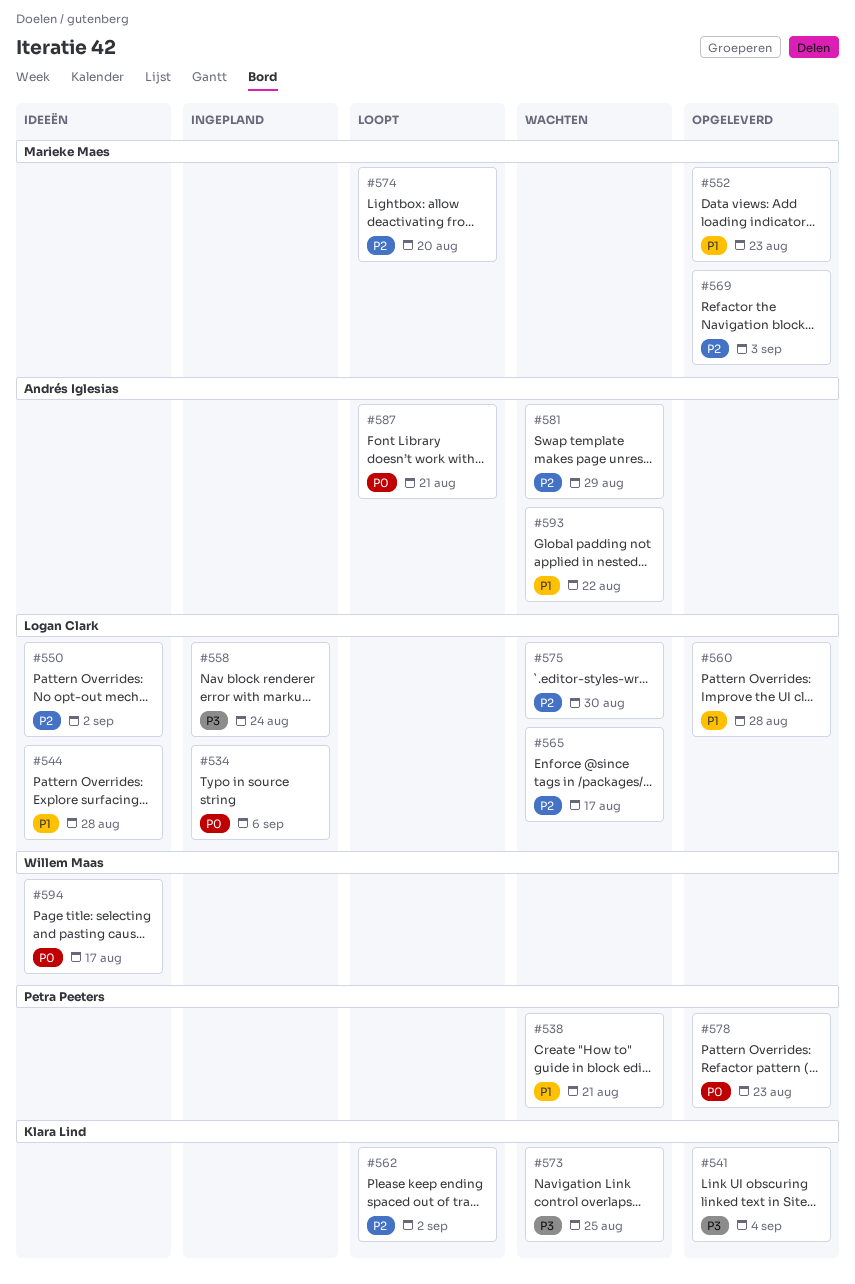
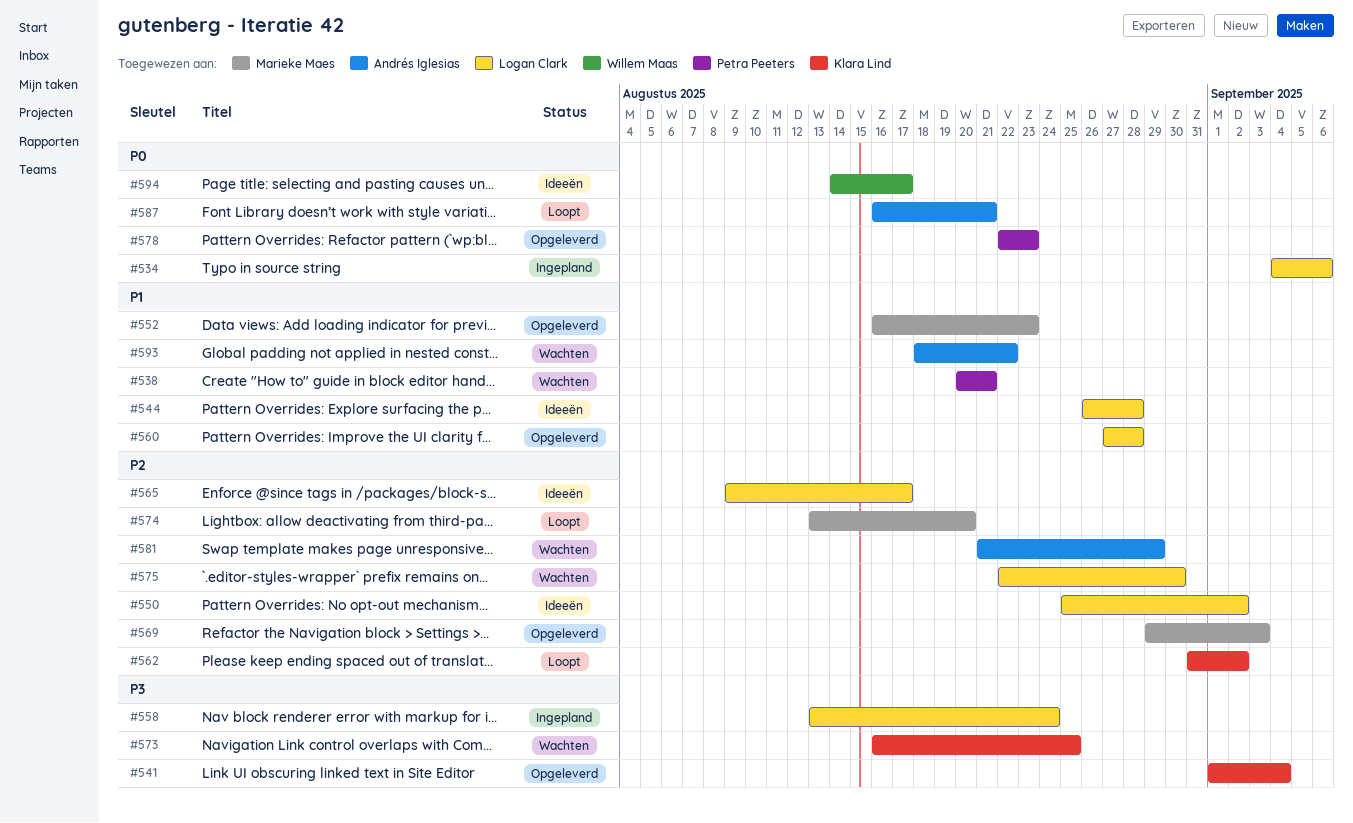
#565, status: Wachten -> Ideeën

